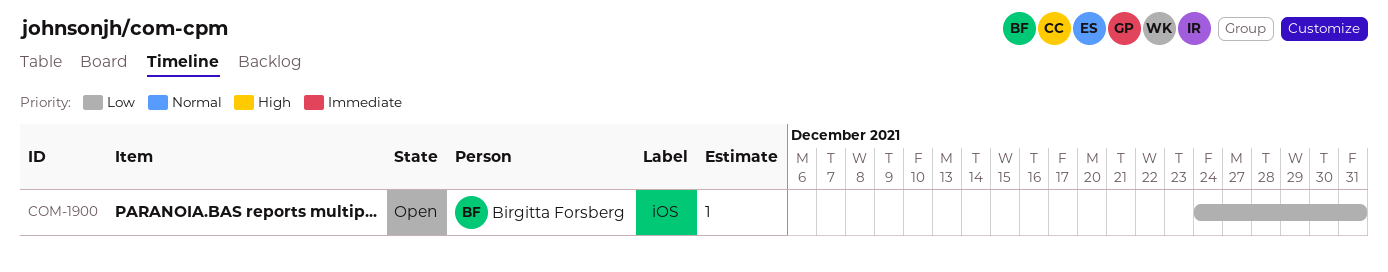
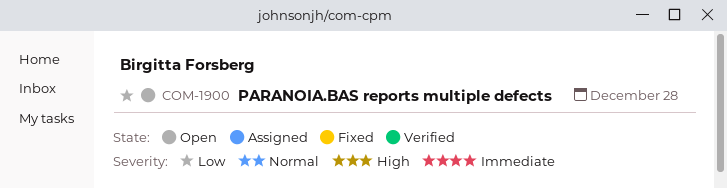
COM-1900, due: Dec 31 -> Dec 28

